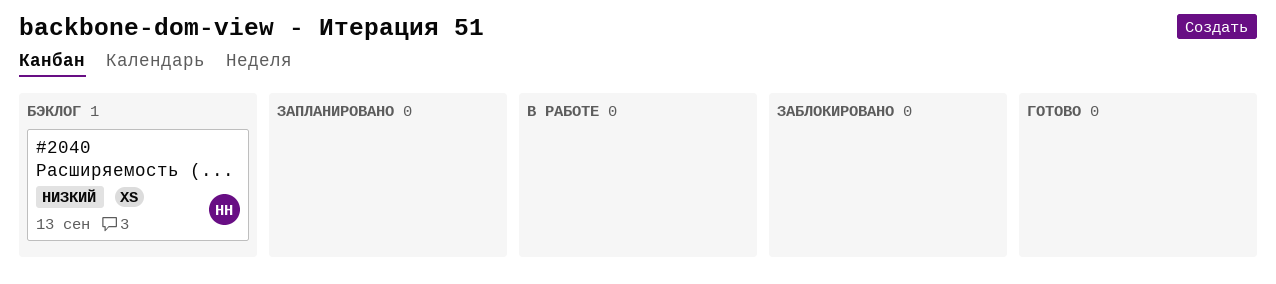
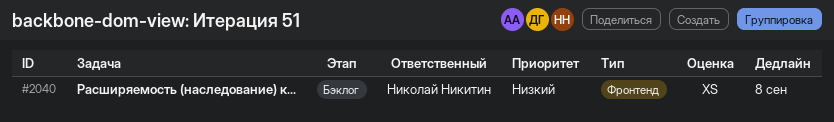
#2040, due: Sep 13 -> Sep 8

